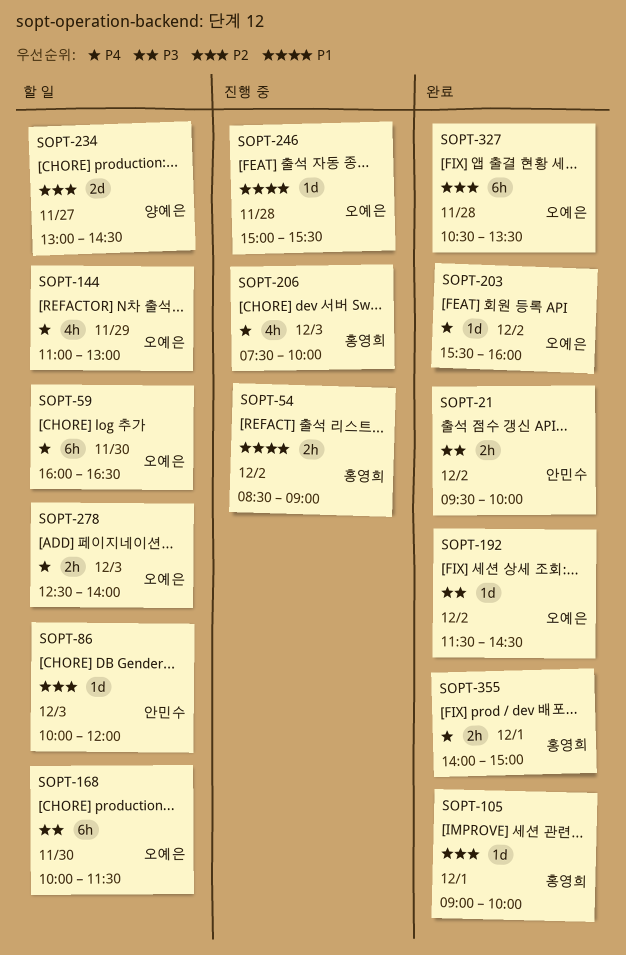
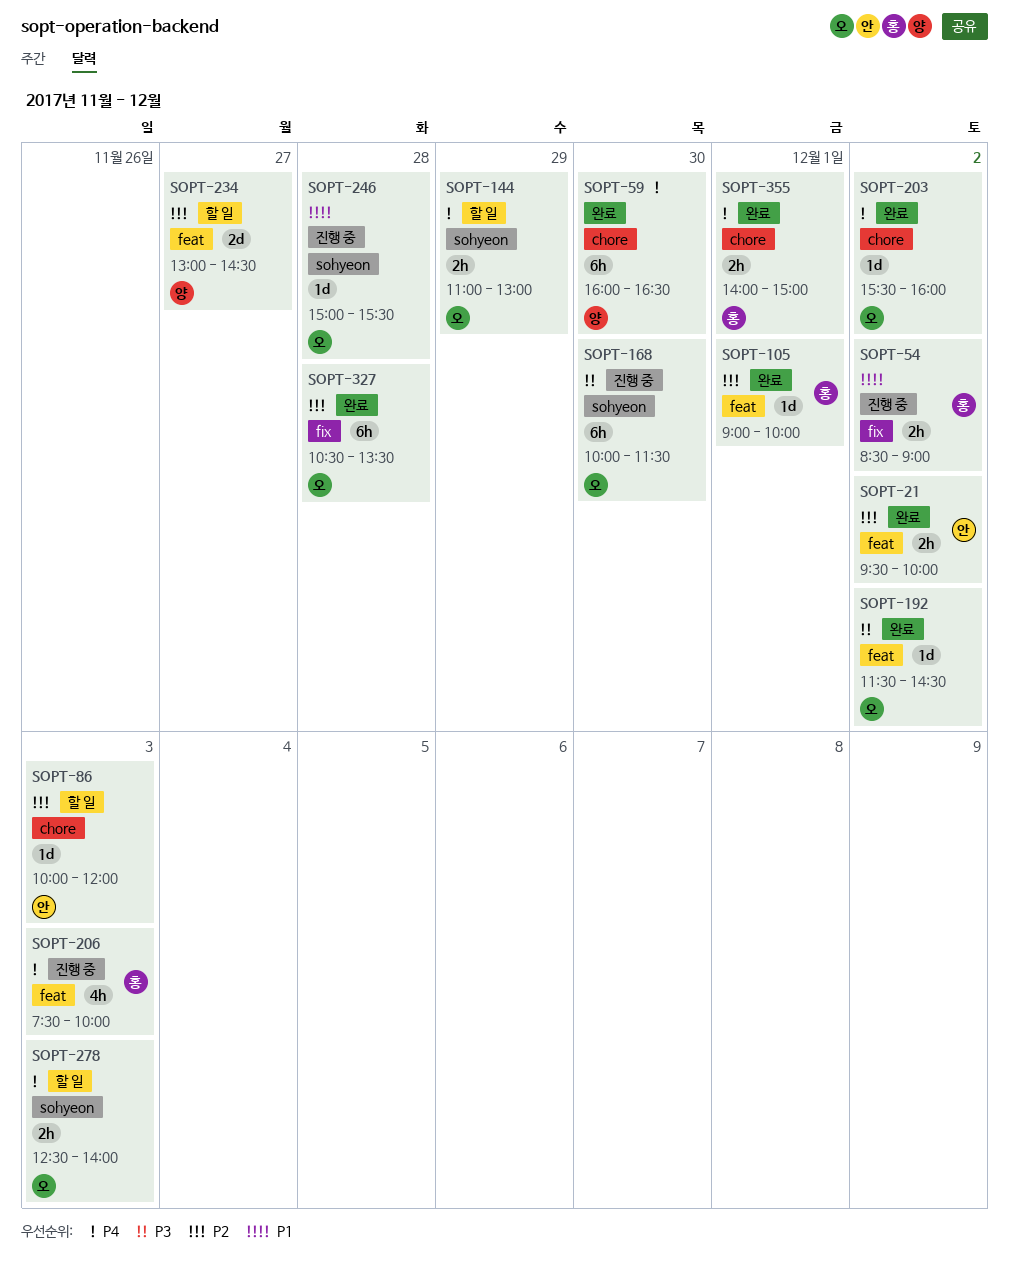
SOPT-21, priority: P3 -> P2
SOPT-59, status: 할 일 -> 완료
SOPT-59, owner: 오예은 -> 양예은
SOPT-144, estimate: 4h -> 2h
SOPT-168, status: 할 일 -> 진행 중

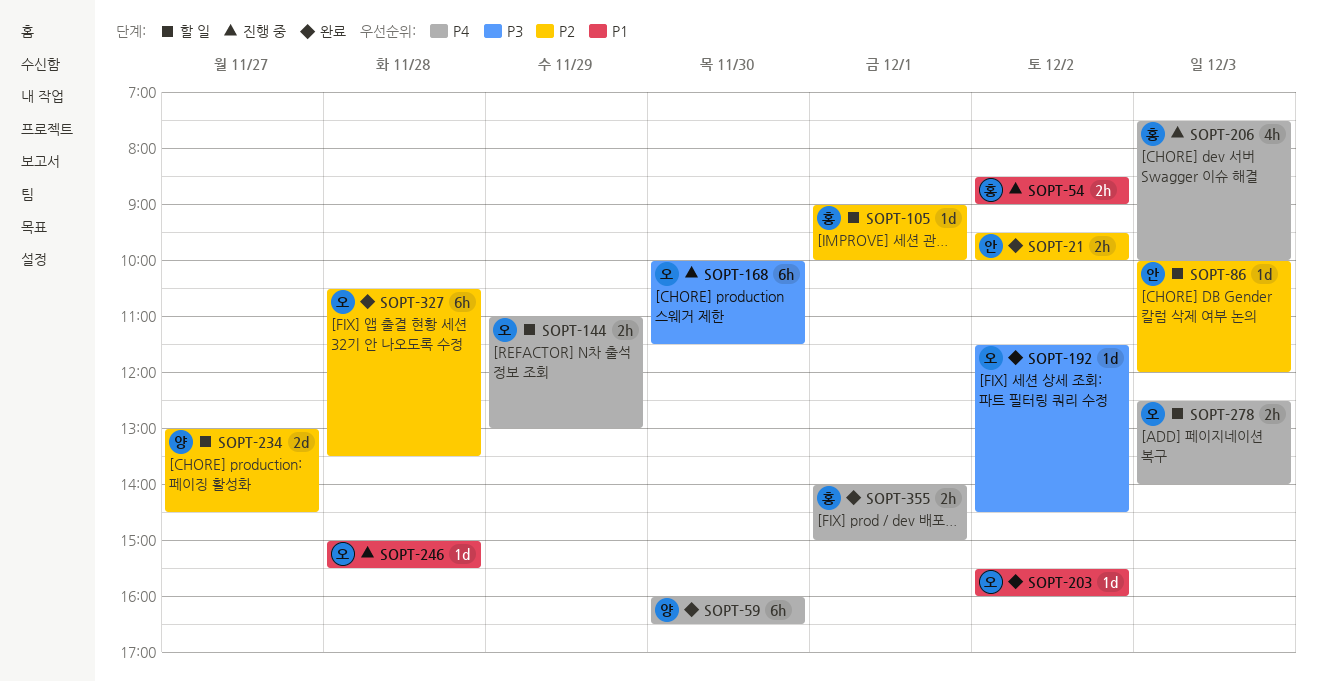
SOPT-105, status: 완료 -> 할 일
SOPT-203, priority: P4 -> P1

